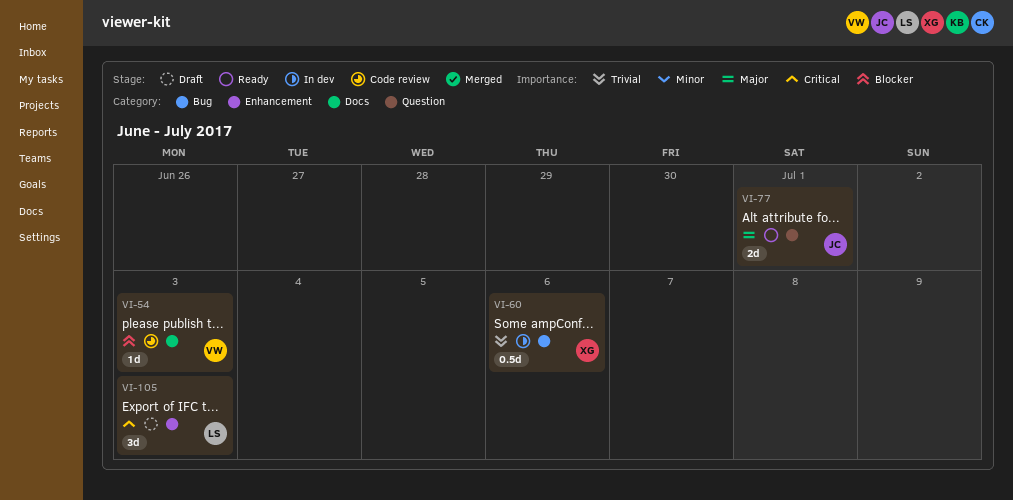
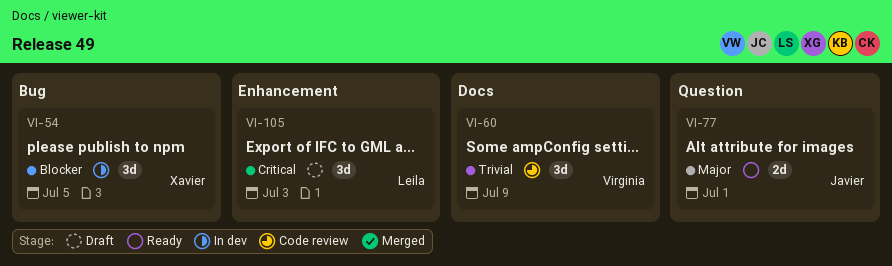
VI-54, status: Code review -> In dev
VI-54, owner: Virginia -> Xavier
VI-54, label: Docs -> Bug
VI-54, estimate: 1d -> 3d
VI-54, due: Jul 3 -> Jul 5
VI-60, status: In dev -> Code review
VI-60, owner: Xavier -> Virginia
VI-60, label: Bug -> Docs
VI-60, estimate: 0.5d -> 3d
VI-60, due: Jul 6 -> Jul 9

